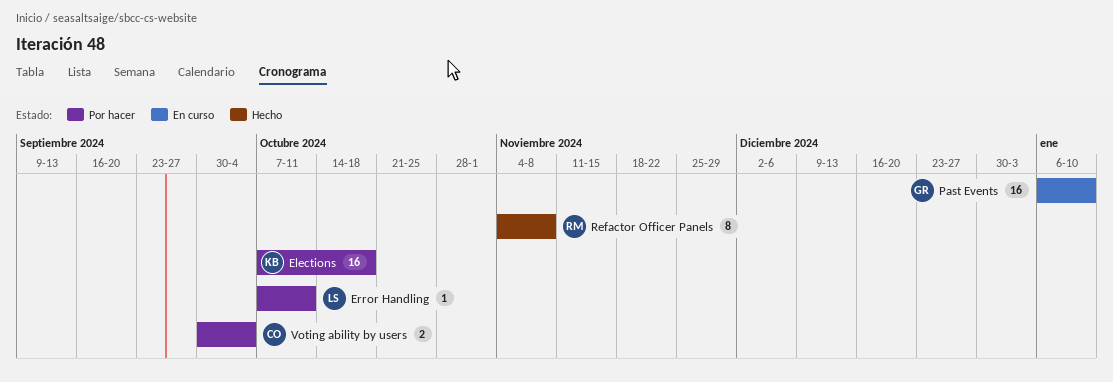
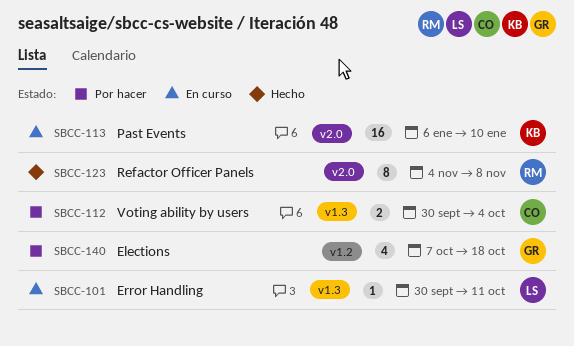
Elections, owner: KB -> GR
Elections, estimate: 16 -> 4
Error Handling, status: Por hacer -> En curso
Error Handling, start: Oct 7 -> Sep 30
Past Events, owner: GR -> KB

